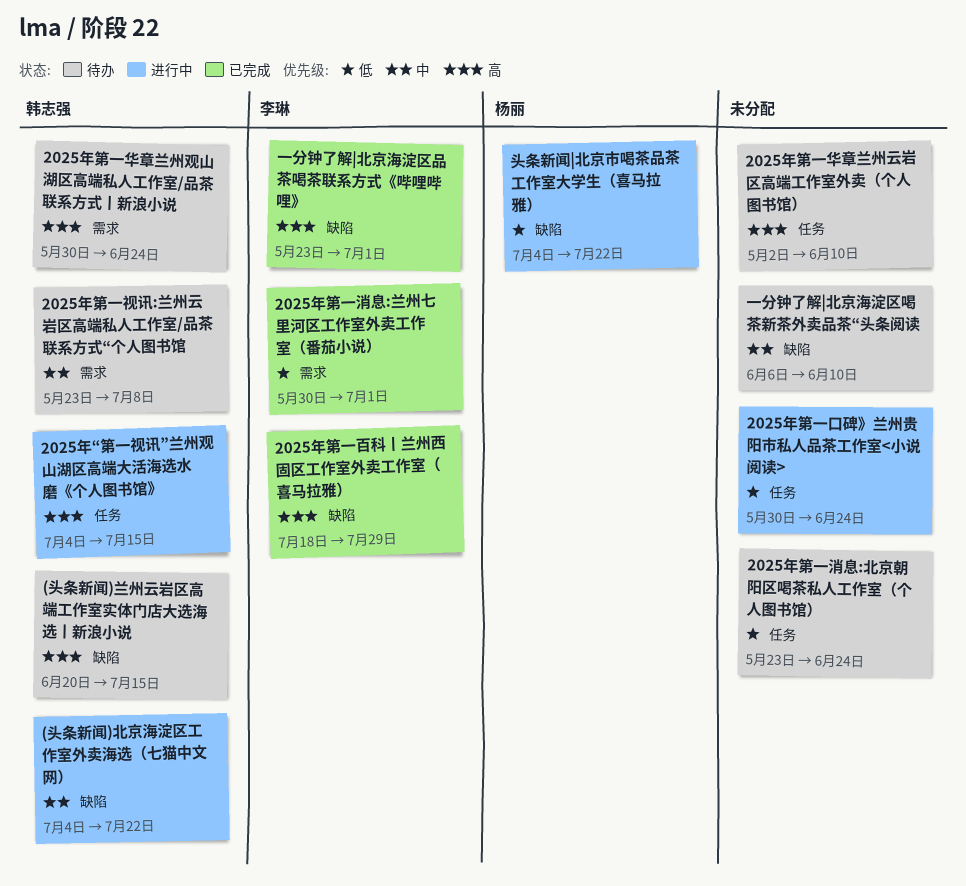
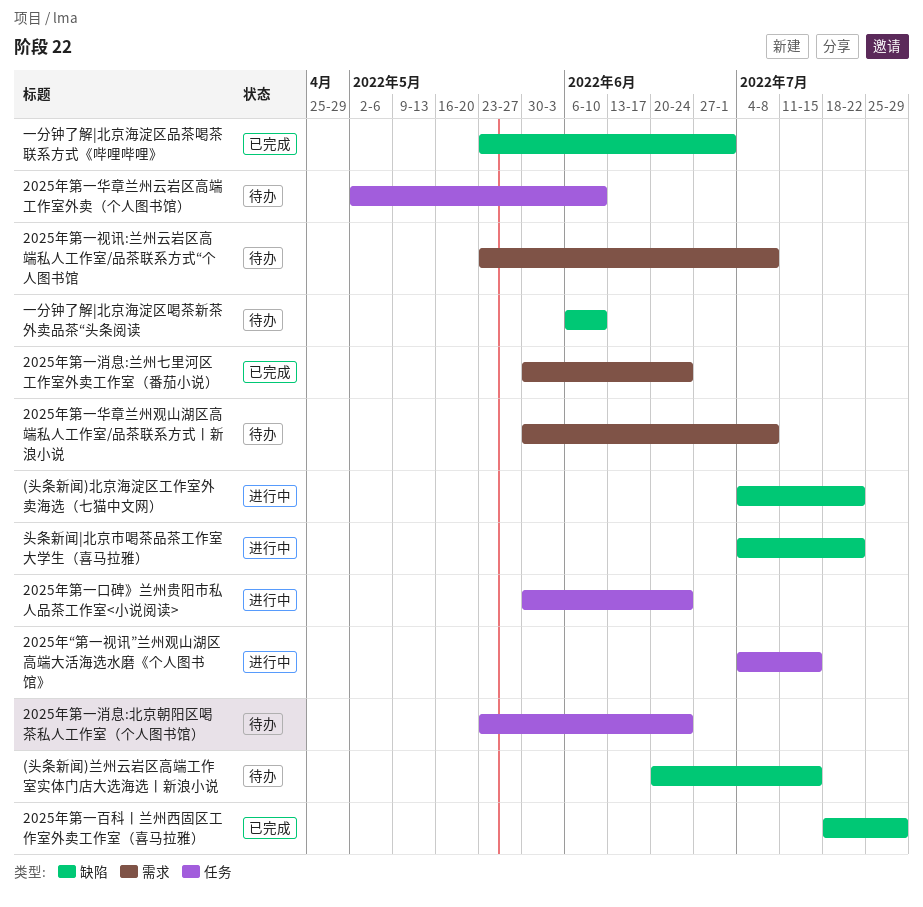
2025年第一华章兰州观山湖区高端私人工作室/品茶联系方式丨新浪小说, due: Jun 24 -> Jul 8
2025年第一消息:兰州七里河区工作室外卖工作室（番茄小说）, due: Jul 1 -> Jun 24

